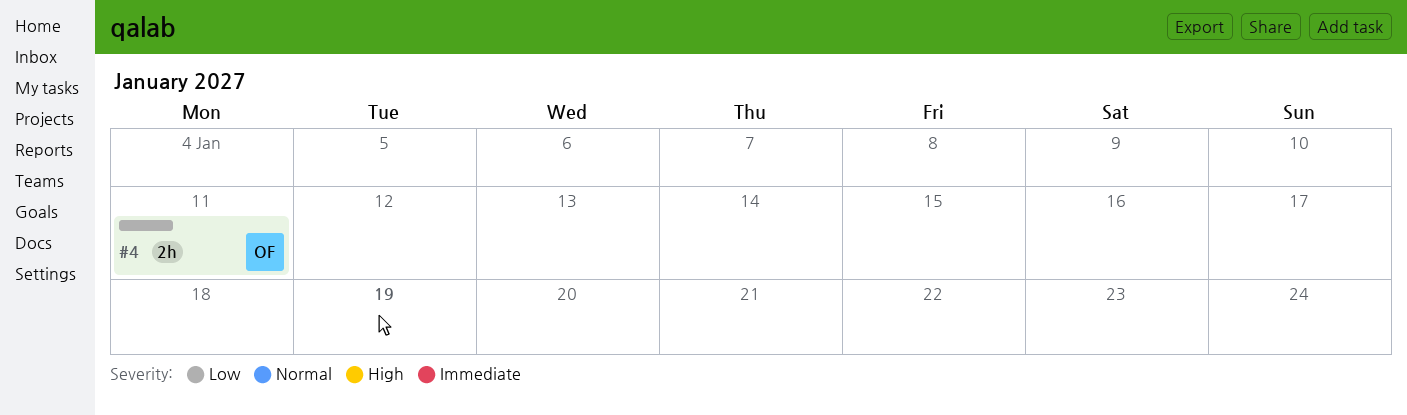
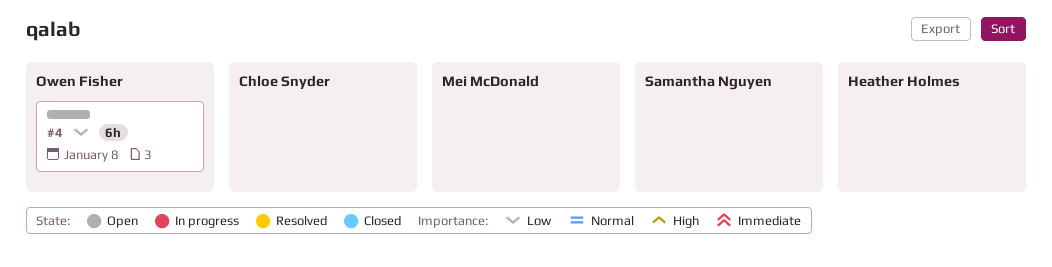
#4, estimate: 2h -> 6h
#4, due: Jan 11 -> Jan 8

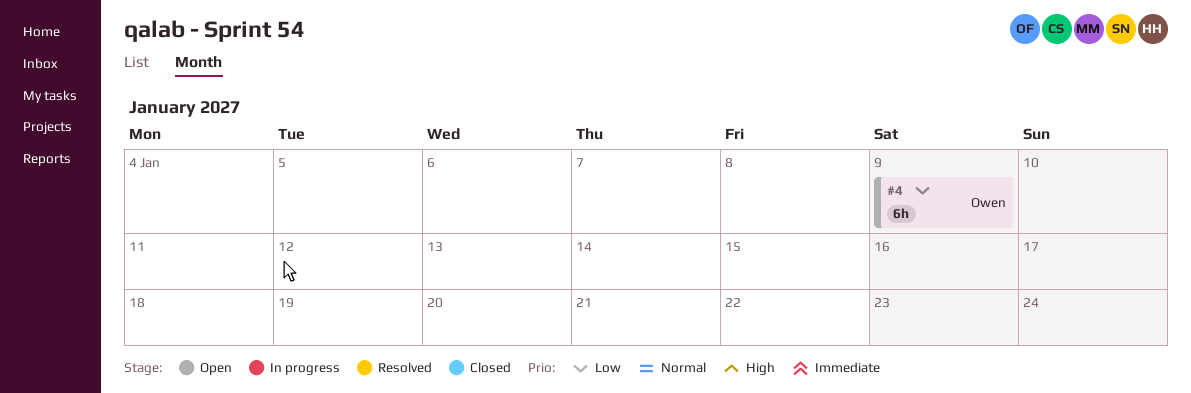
#4, due: Jan 8 -> Jan 9

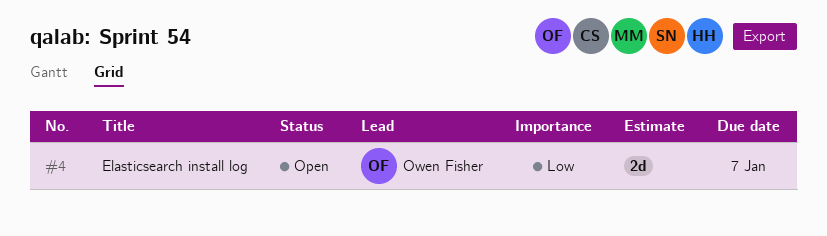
#4, estimate: 6h -> 2d
#4, due: Jan 9 -> Jan 7

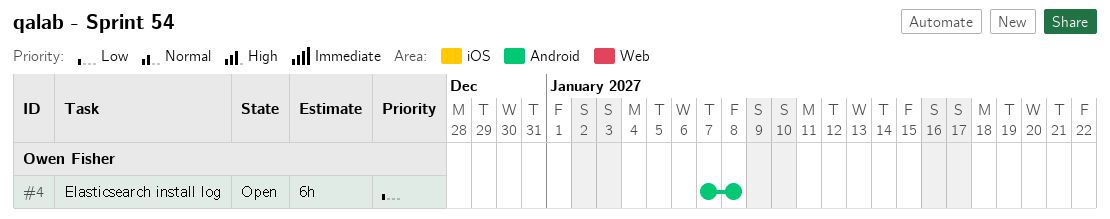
#4, estimate: 2d -> 6h
#4, due: Jan 7 -> Jan 8

